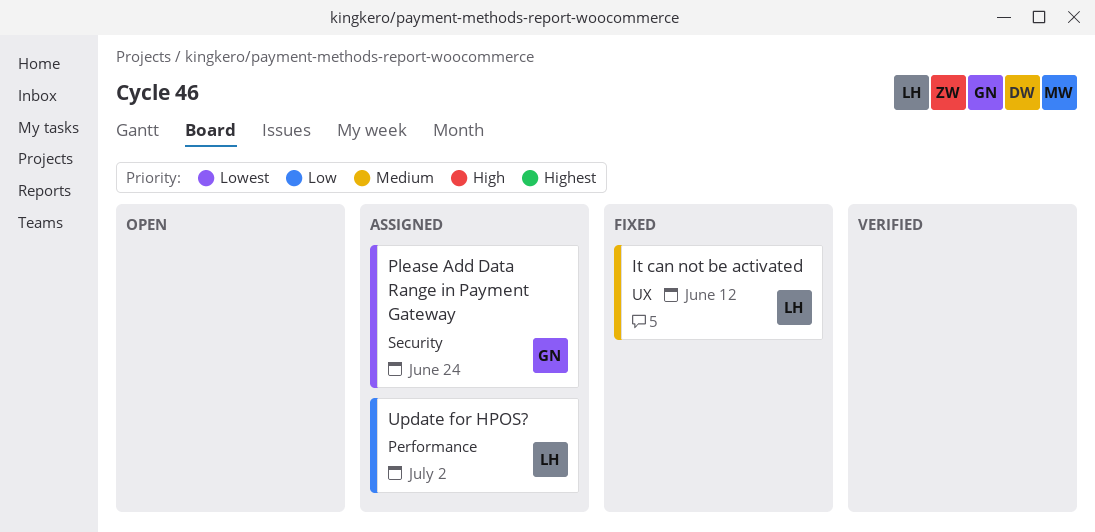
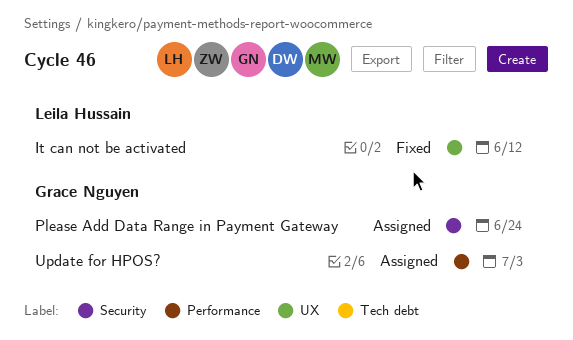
Update for HPOS?, owner: Leila Hussain -> Grace Nguyen
Update for HPOS?, due: Jul 2 -> Jul 3

